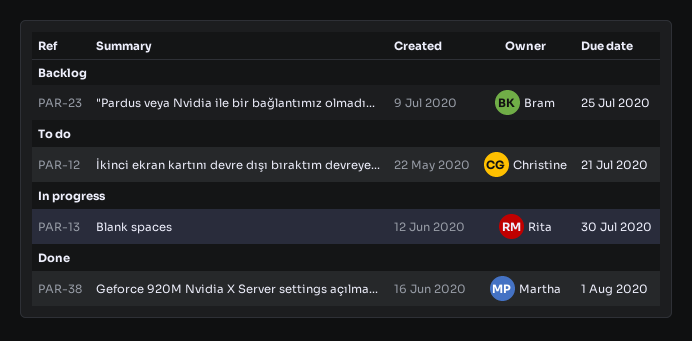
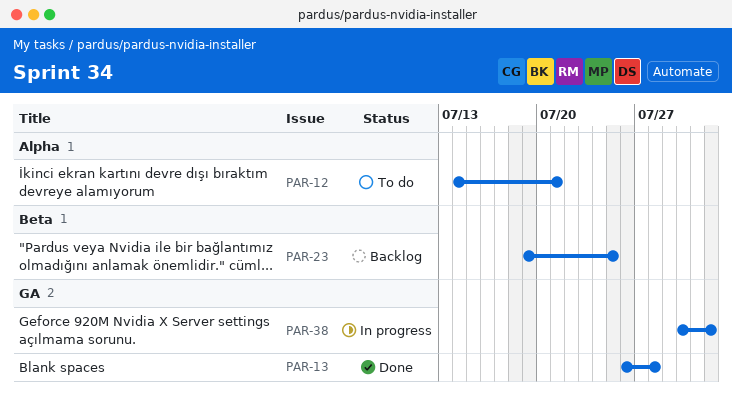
PAR-13, status: In progress -> Done
PAR-13, due: Jul 30 -> Jul 28
PAR-38, status: Done -> In progress

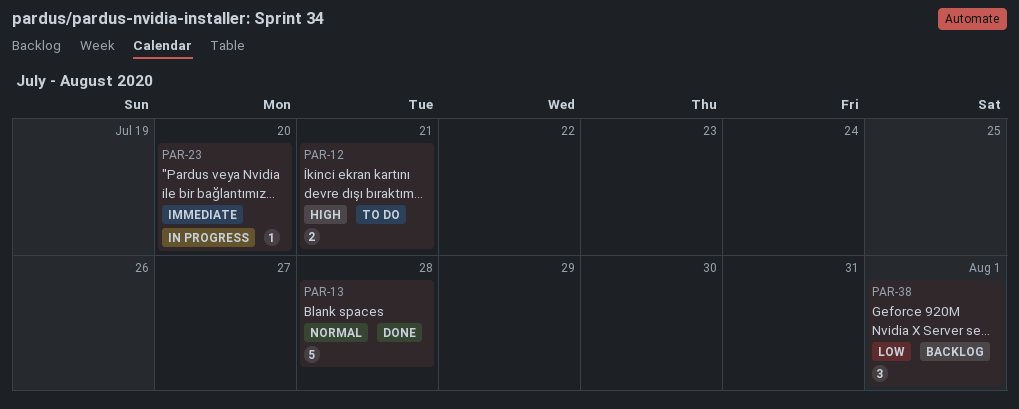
PAR-23, status: Backlog -> In progress
PAR-23, due: Jul 25 -> Jul 20
PAR-38, status: In progress -> Backlog

